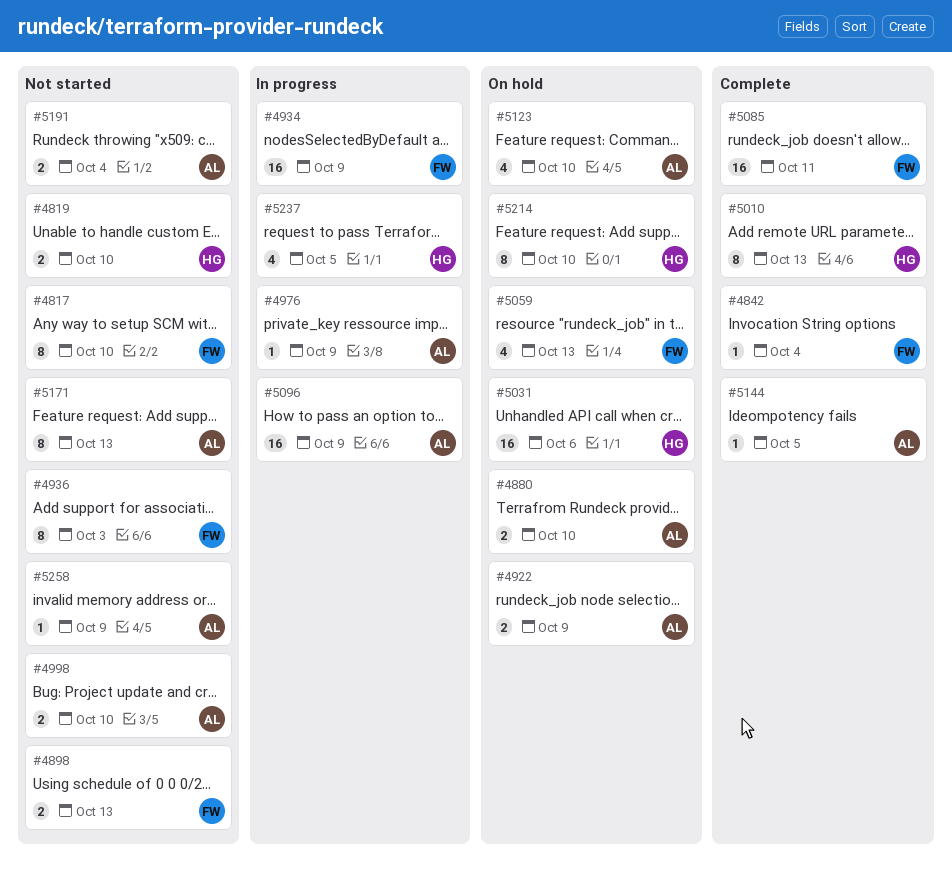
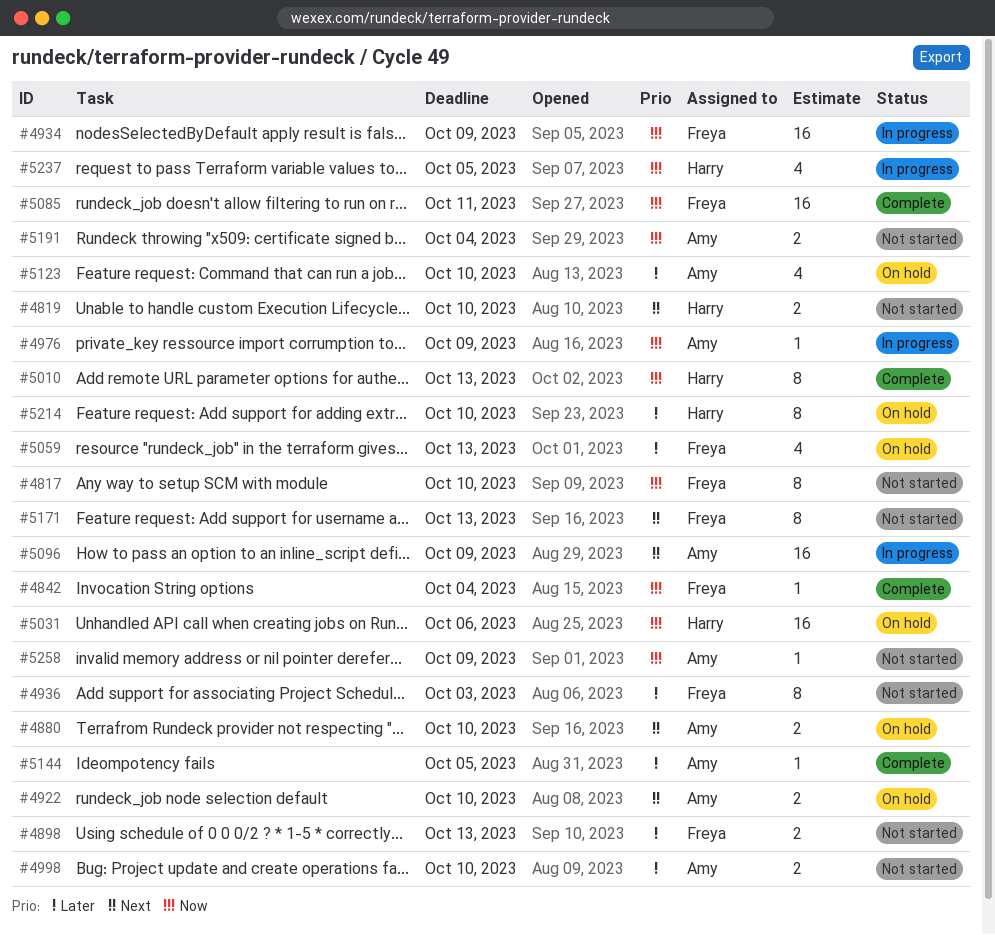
#4922, due: Oct 9 -> Oct 10
#5171, owner: Amy -> Freya

